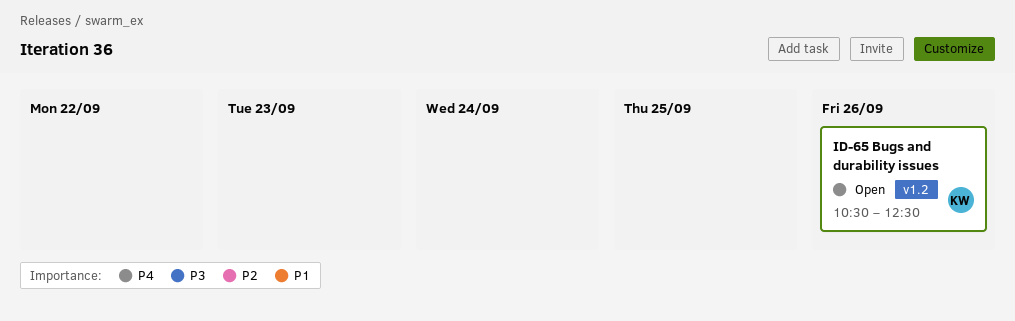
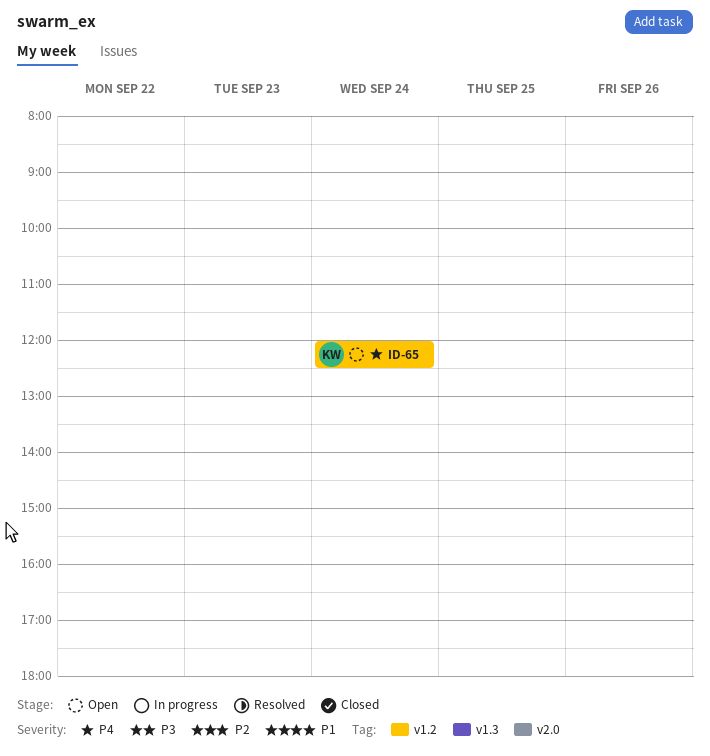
ID-65, day: Sep 26 -> Sep 24
ID-65, begins: 10:30 -> 12:00

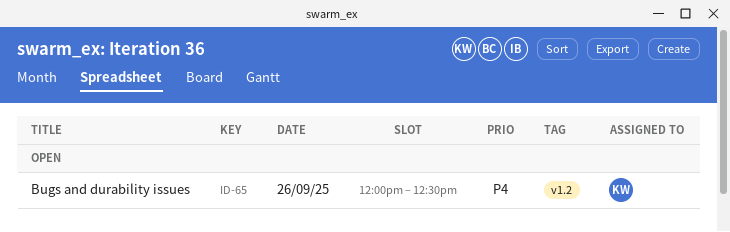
ID-65, day: Sep 24 -> Sep 26

